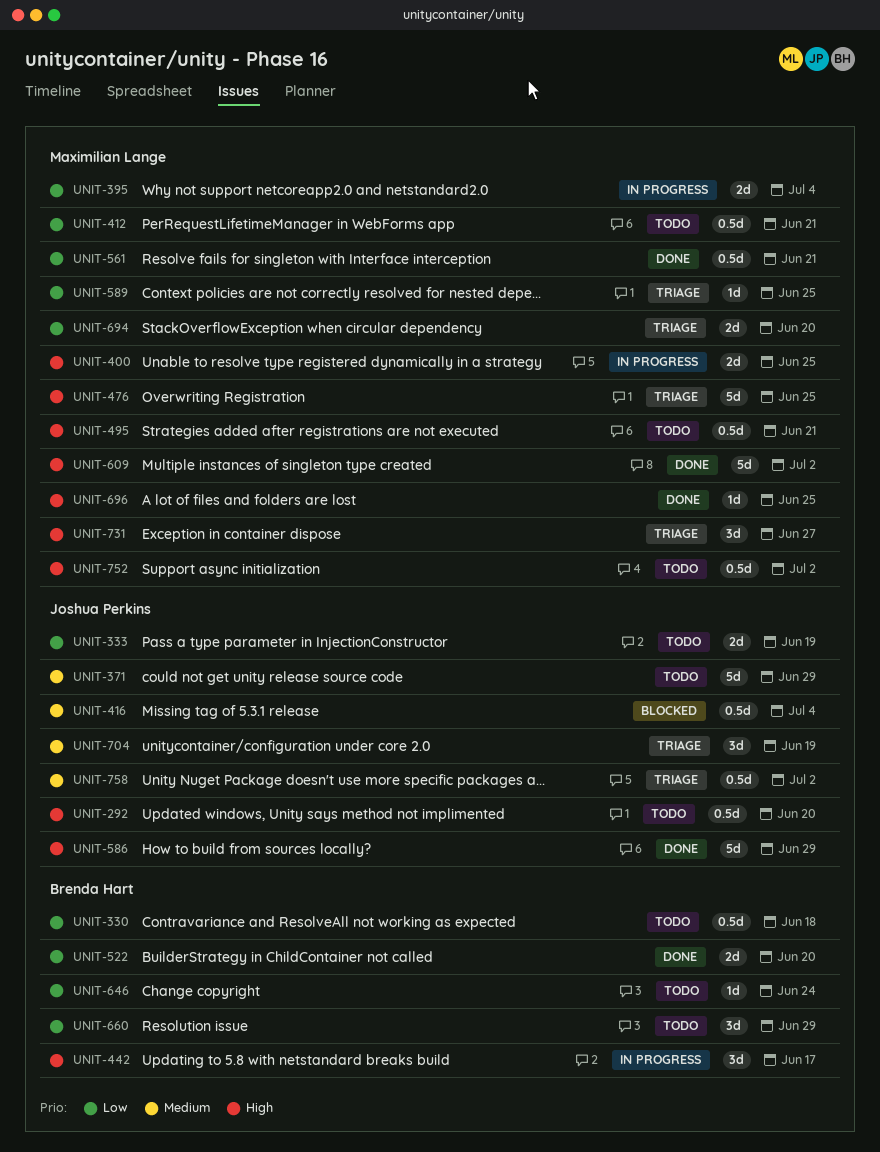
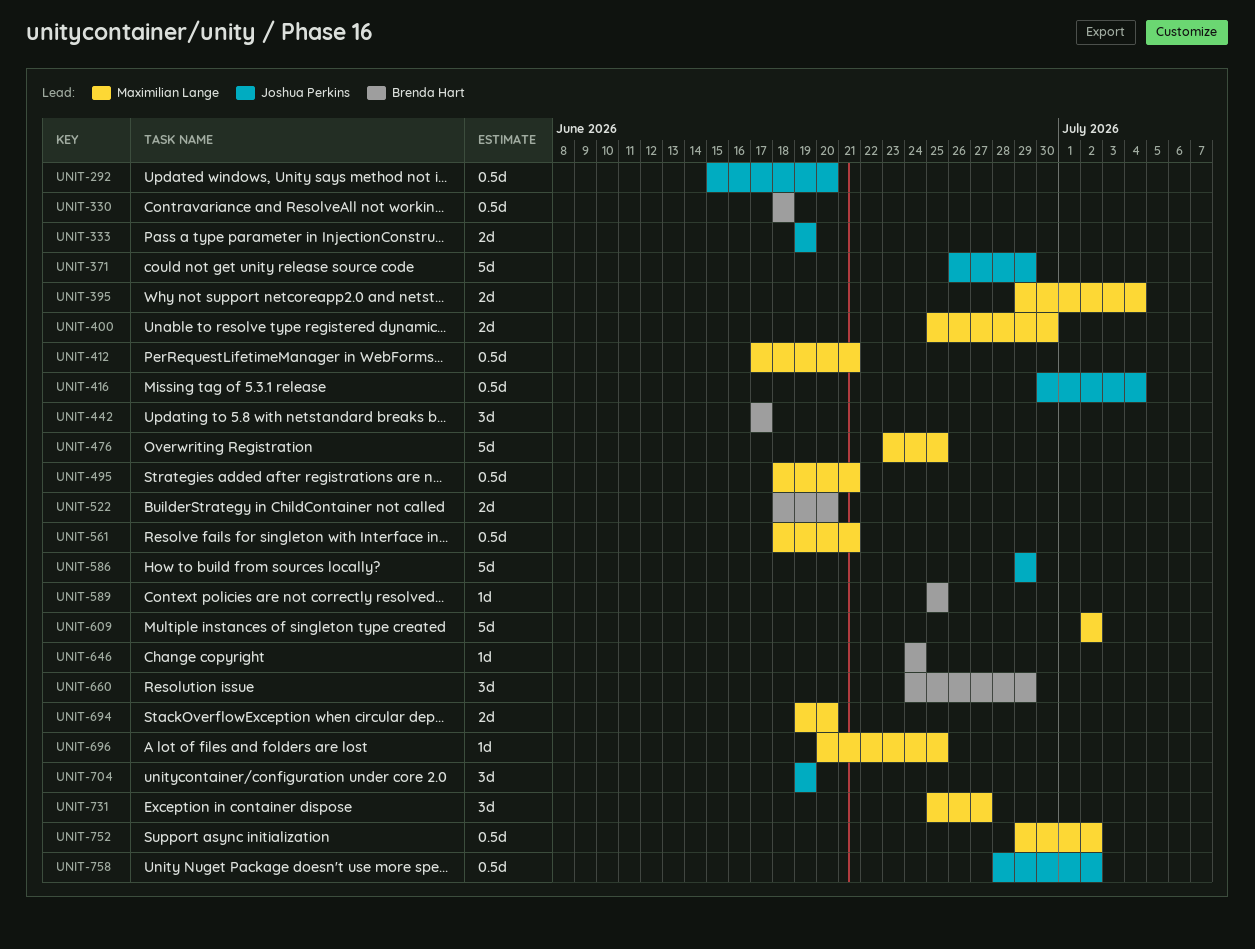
UNIT-400, due: Jun 25 -> Jun 30
UNIT-589, owner: Maximilian Lange -> Brenda Hart

